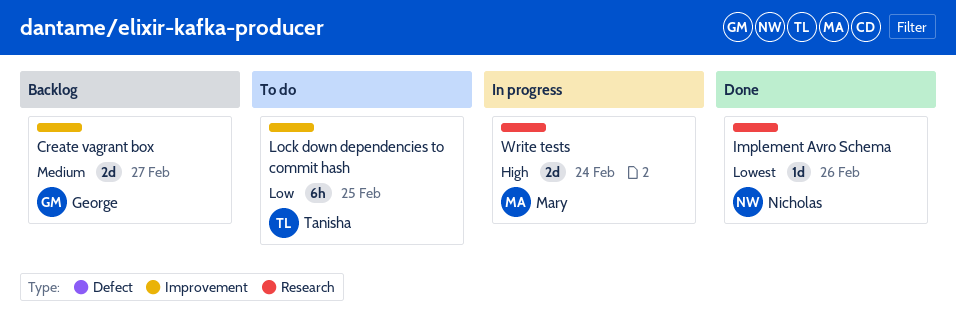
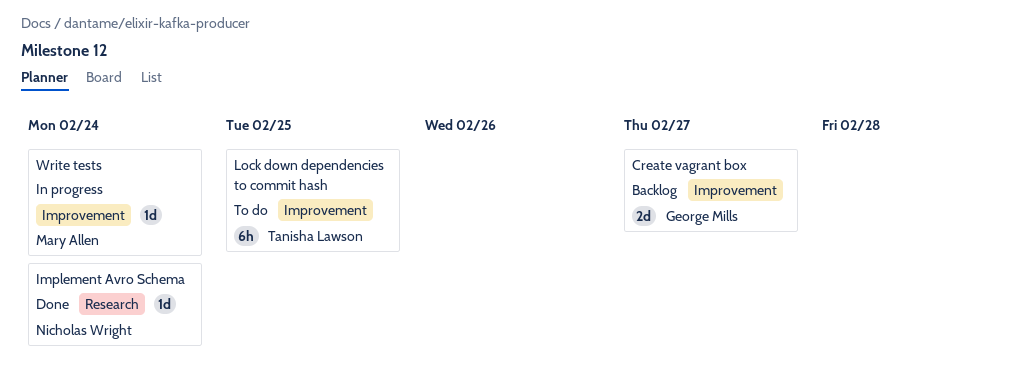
Implement Avro Schema, due: Feb 26 -> Feb 24
Write tests, label: Research -> Improvement
Write tests, estimate: 2d -> 1d

